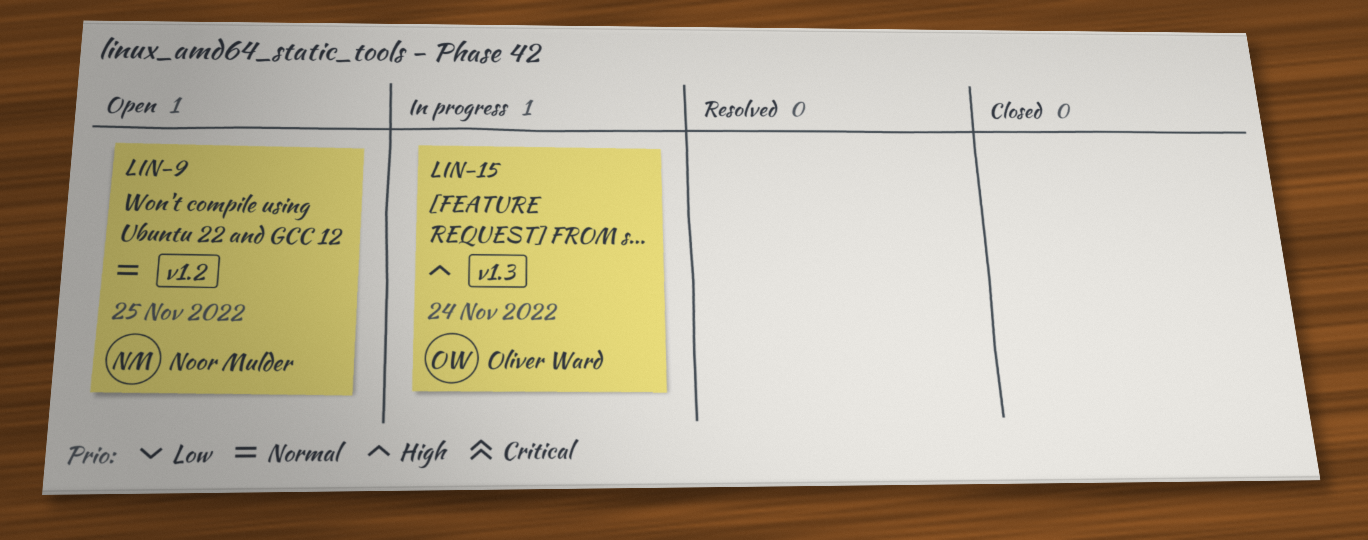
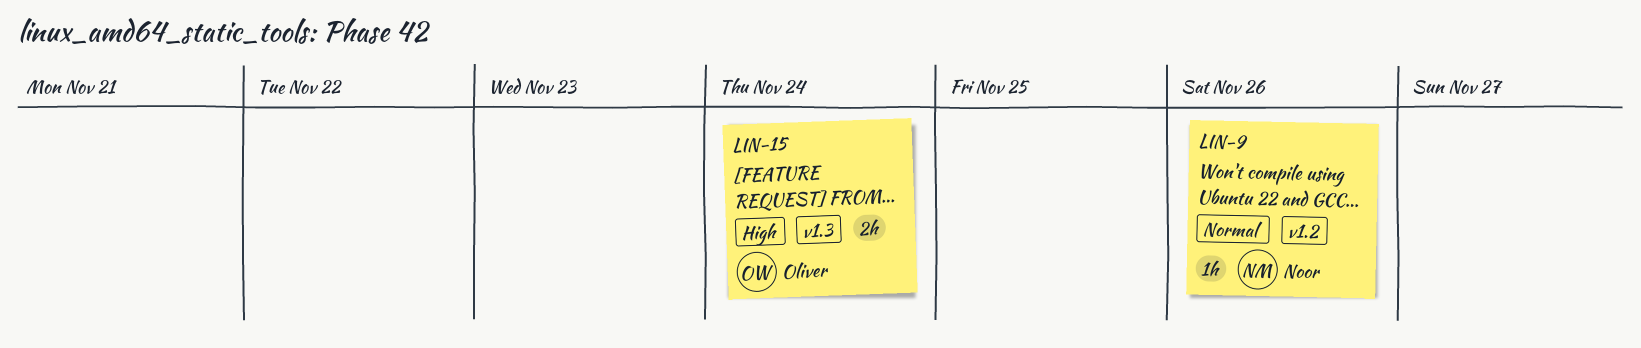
LIN-9, due: Nov 25 -> Nov 26

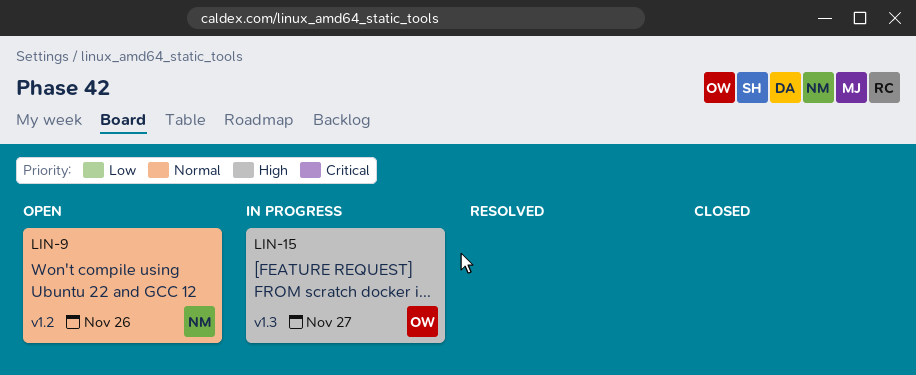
LIN-15, due: Nov 24 -> Nov 27

